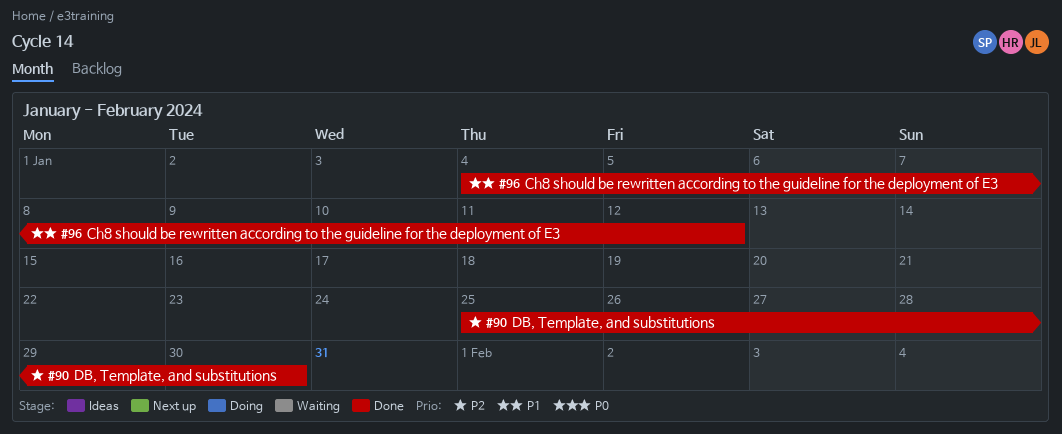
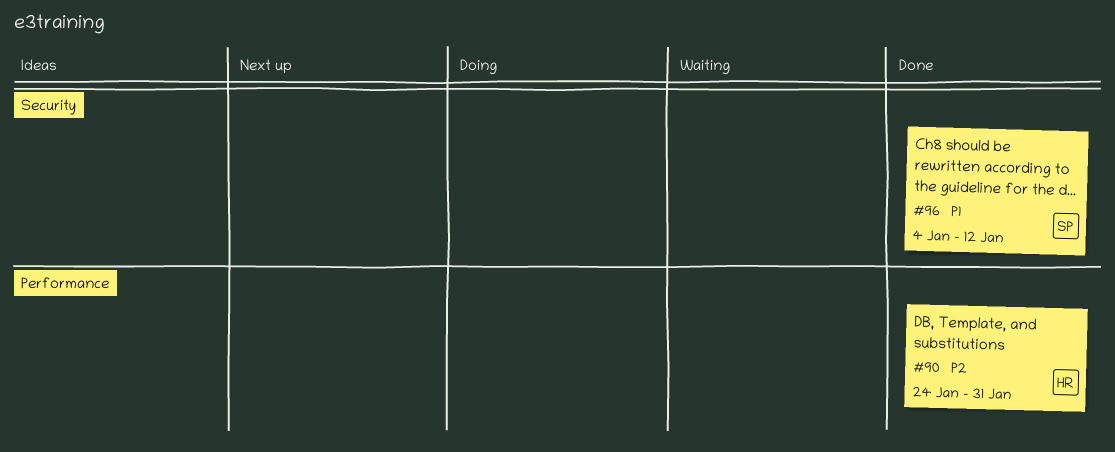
#90, start: Jan 25 -> Jan 24
#90, due: Jan 30 -> Jan 31

